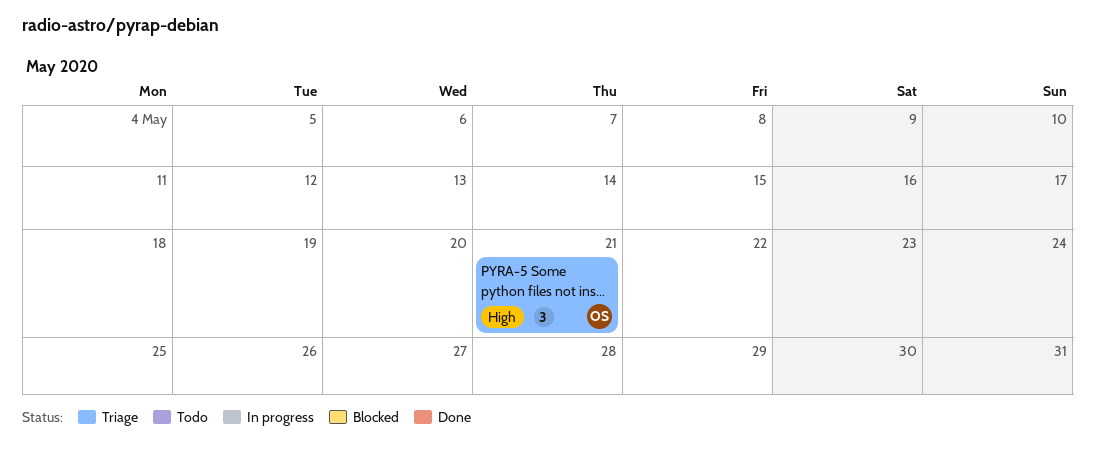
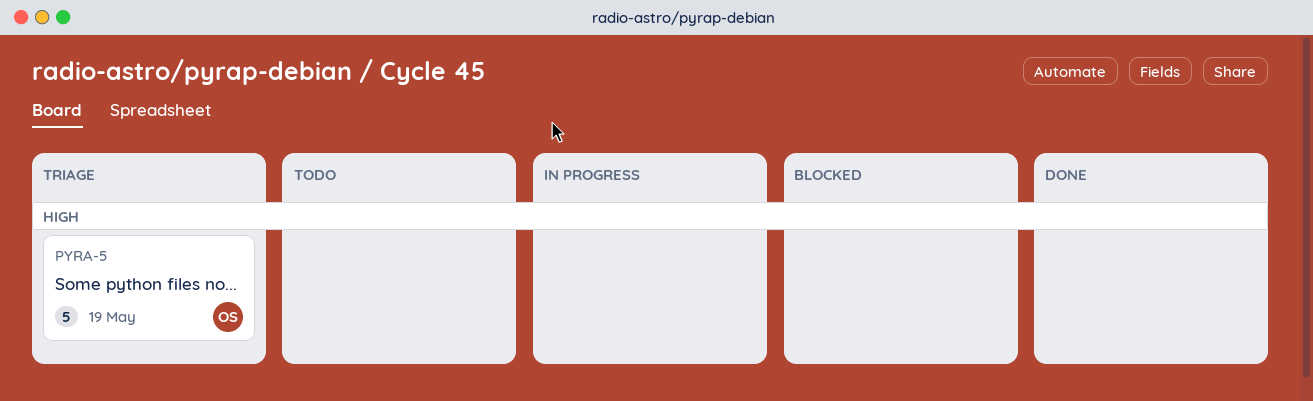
PYRA-5, estimate: 3 -> 5
PYRA-5, due: May 21 -> May 19

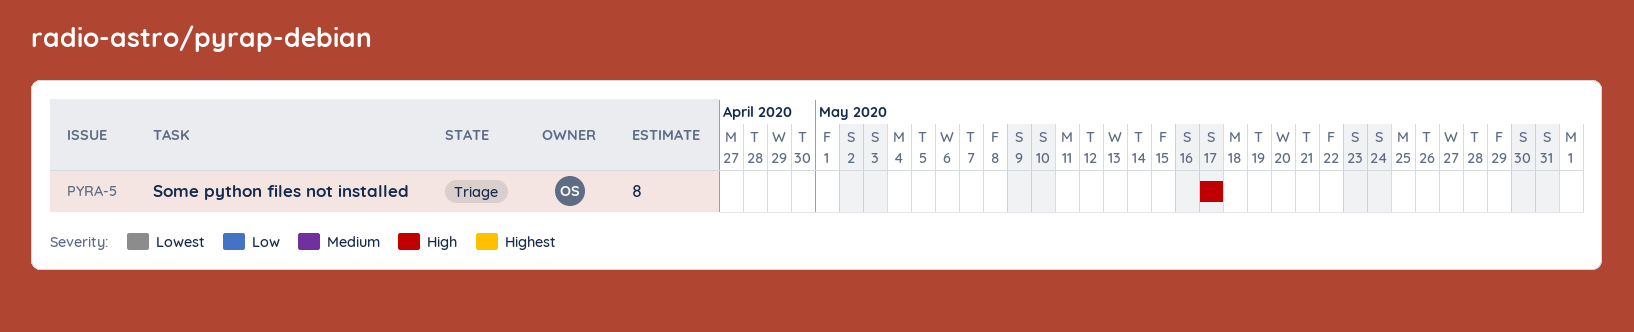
PYRA-5, estimate: 5 -> 8
PYRA-5, due: May 19 -> May 17

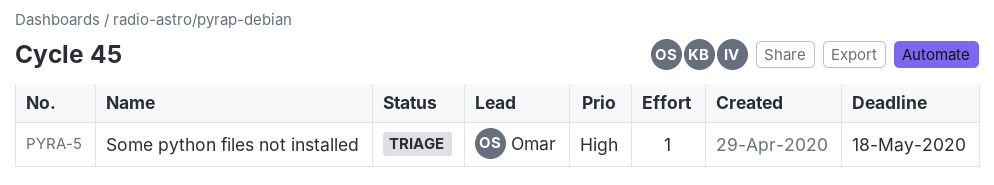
PYRA-5, estimate: 8 -> 1
PYRA-5, due: May 17 -> May 18

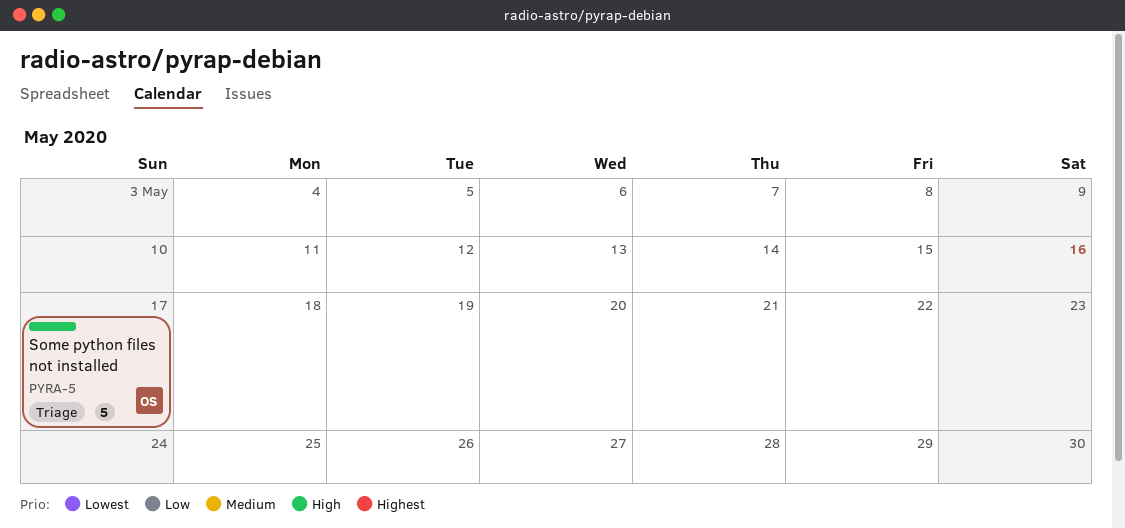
PYRA-5, estimate: 1 -> 5
PYRA-5, due: May 18 -> May 17

